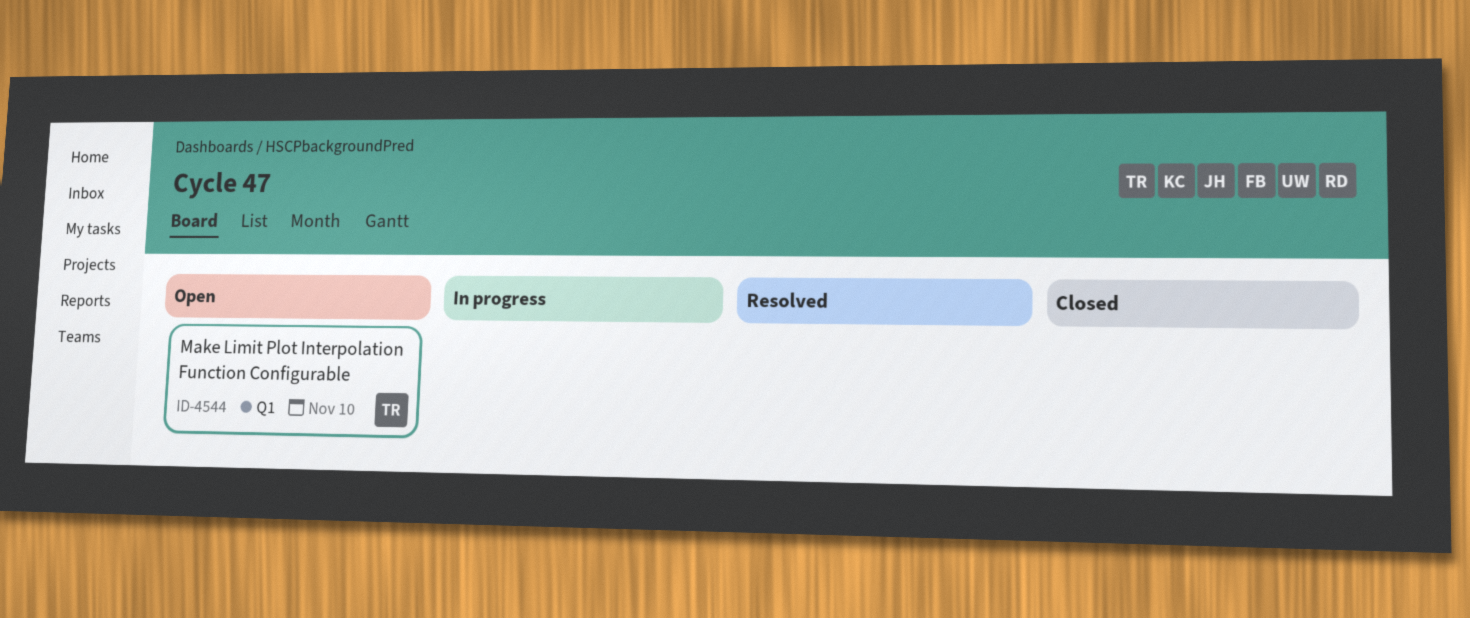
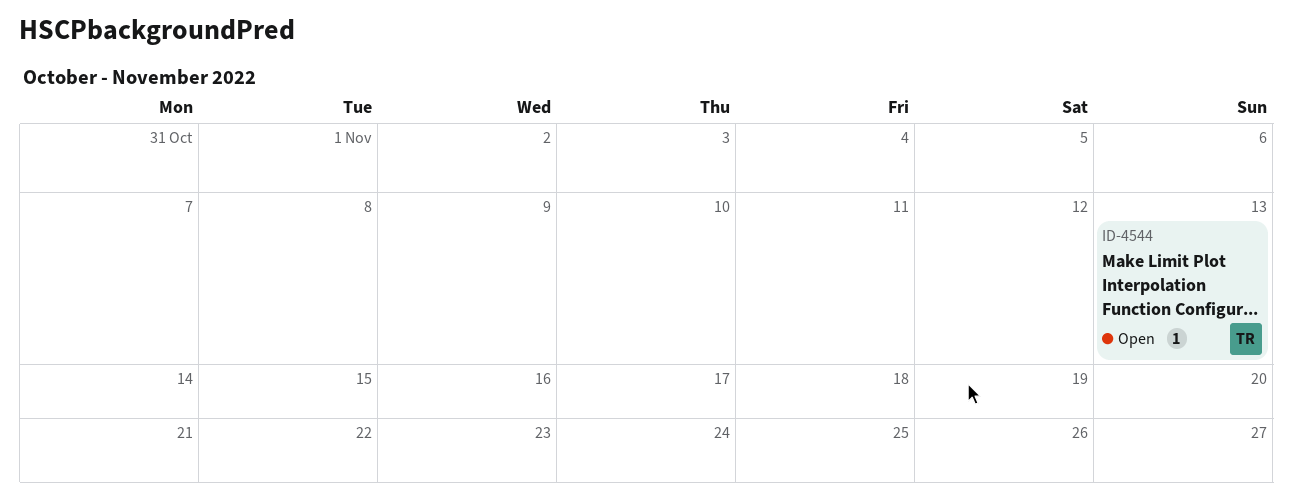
ID-4544, due: Nov 10 -> Nov 13

